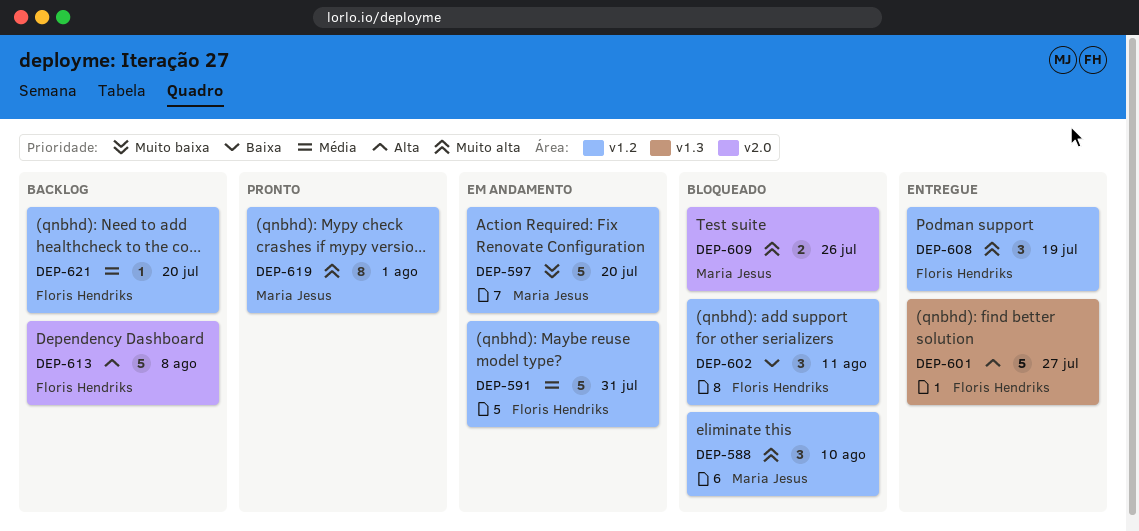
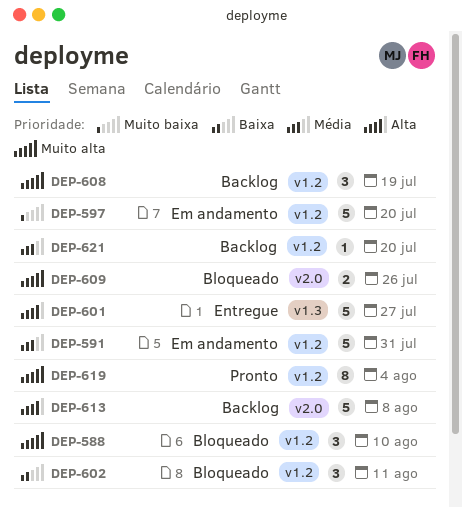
DEP-608, status: Entregue -> Backlog
DEP-619, due: Aug 1 -> Aug 4

